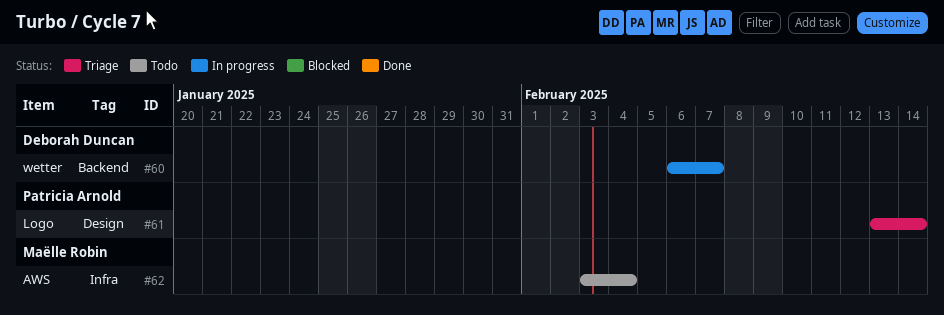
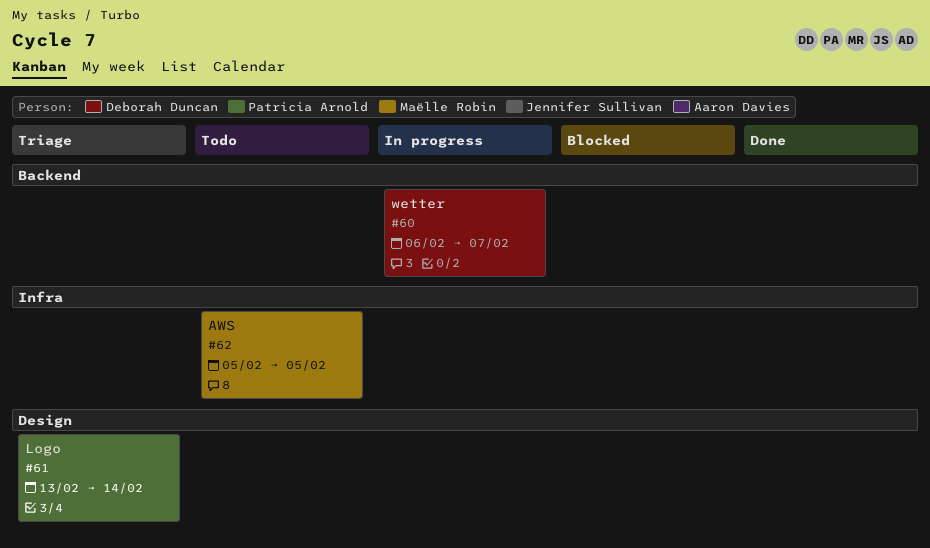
#62, start: Feb 3 -> Feb 5
#62, due: Feb 4 -> Feb 5

